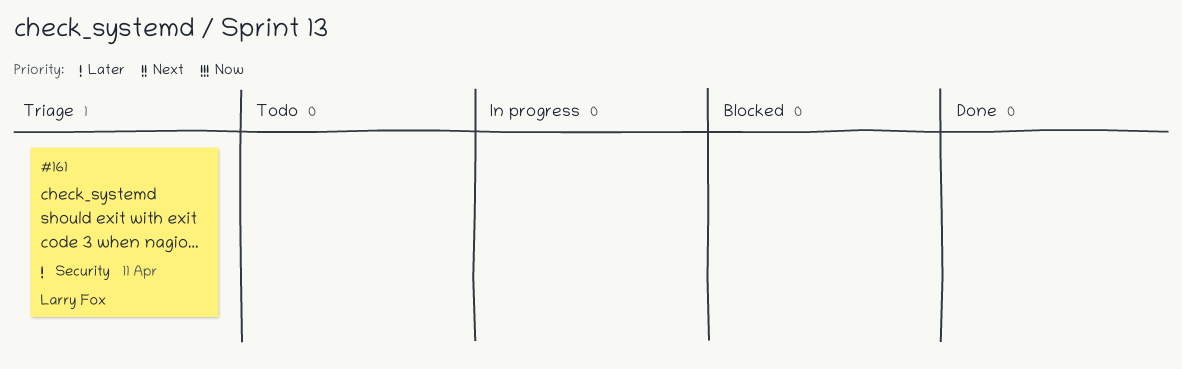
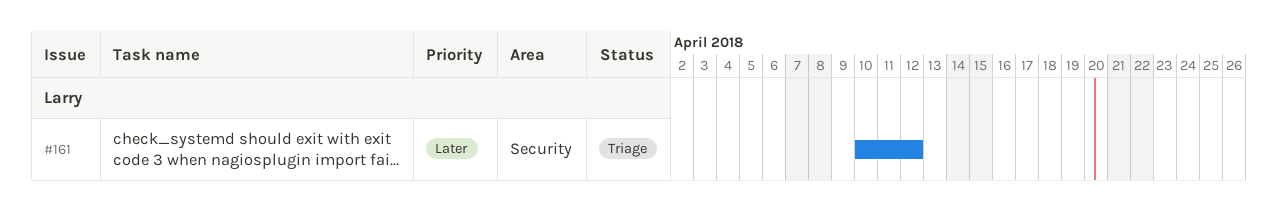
#161, due: Apr 11 -> Apr 12

